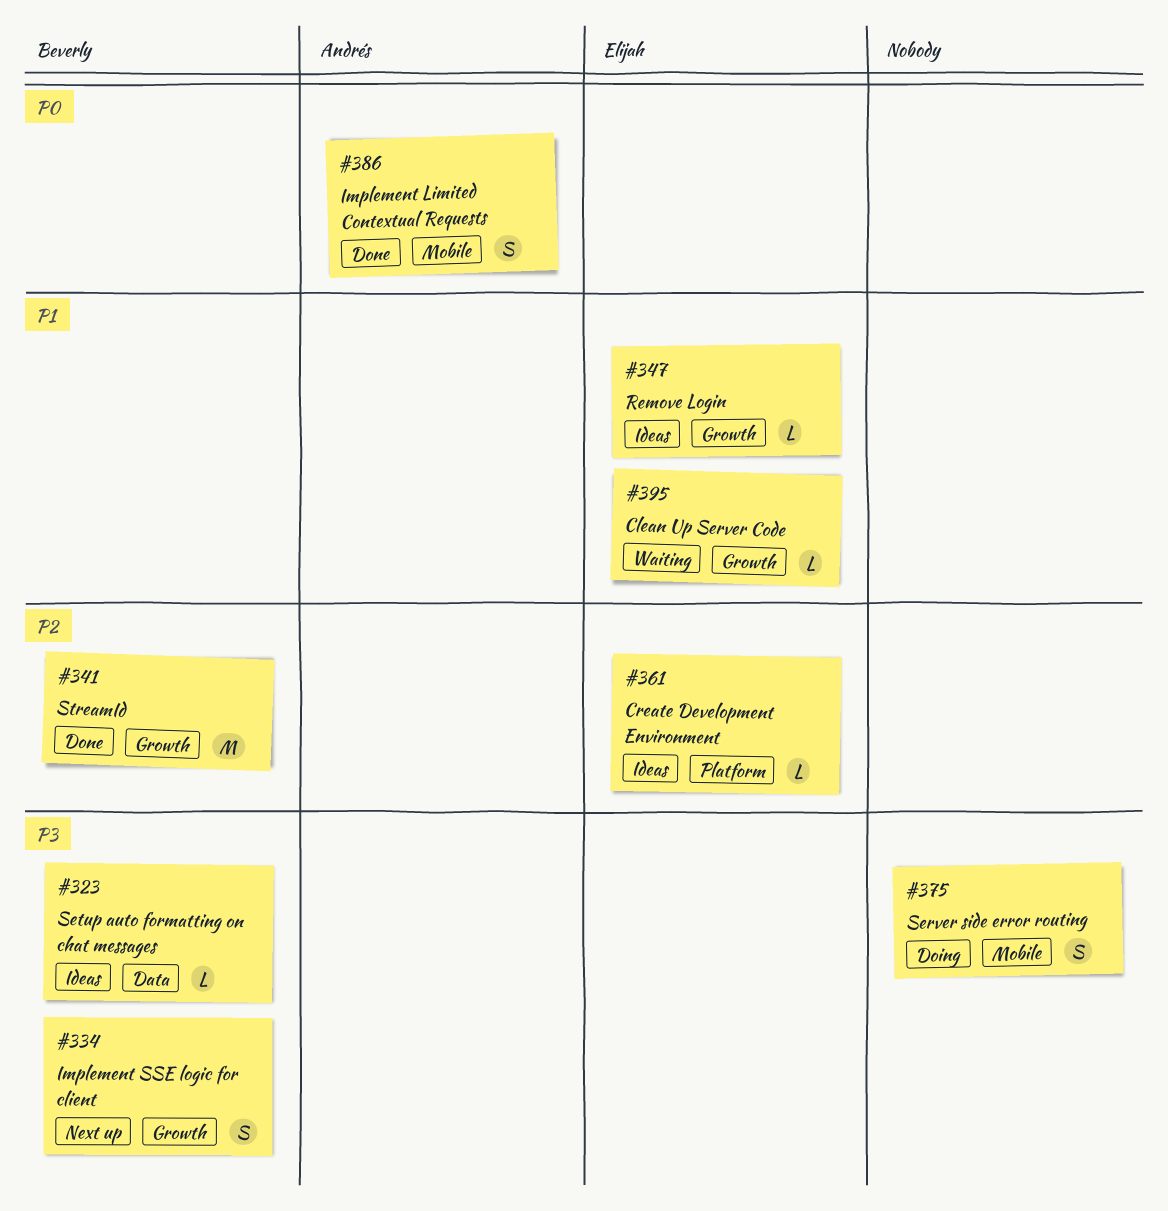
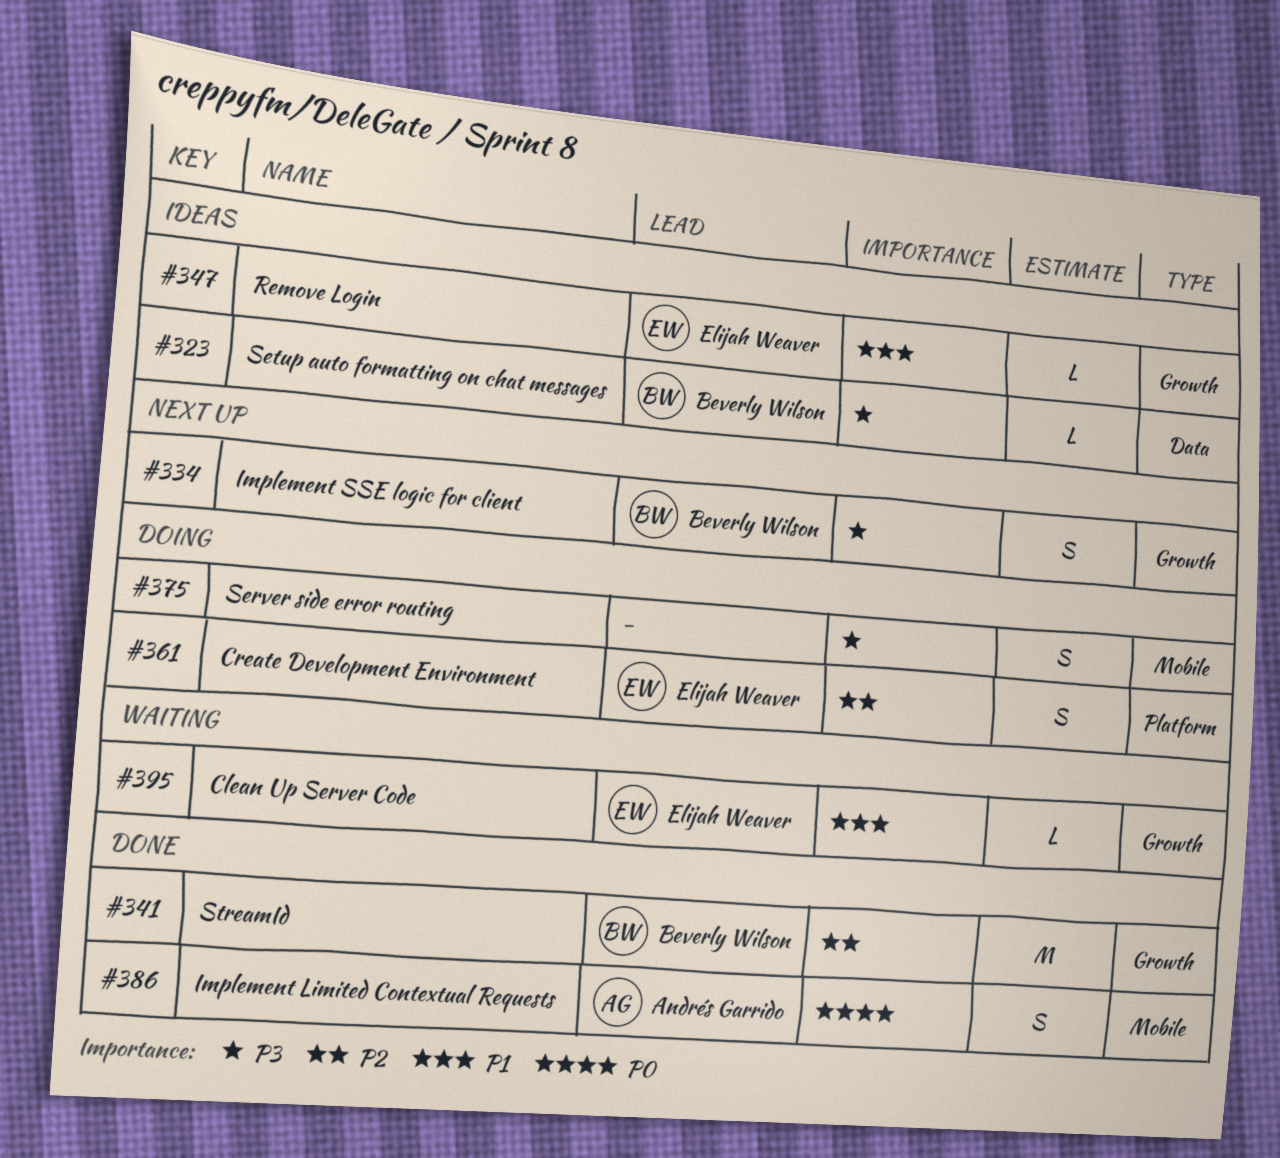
#361, status: Ideas -> Doing
#361, estimate: L -> S

